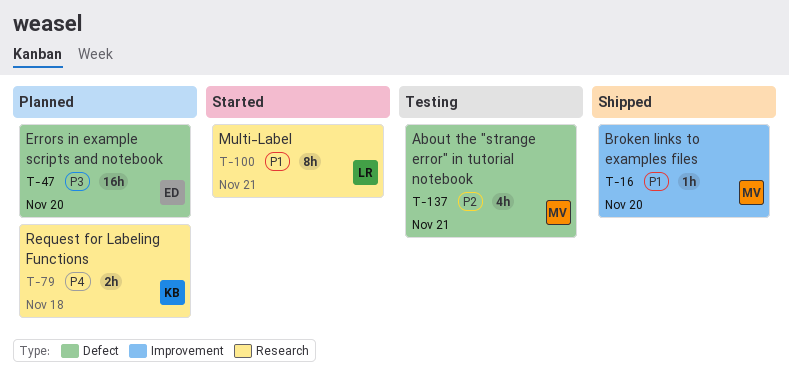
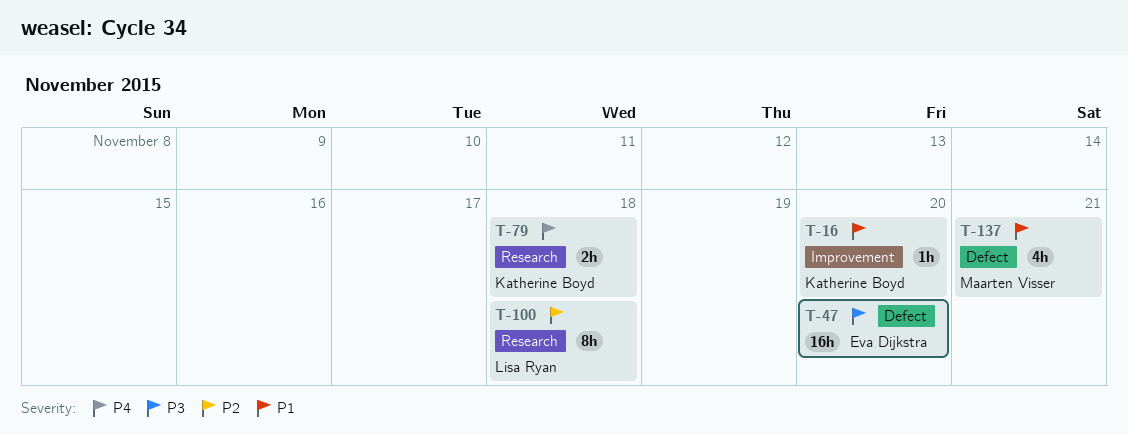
T-16, owner: Maarten Visser -> Katherine Boyd
T-100, priority: P1 -> P2
T-100, due: Nov 21 -> Nov 18
T-137, priority: P2 -> P1

